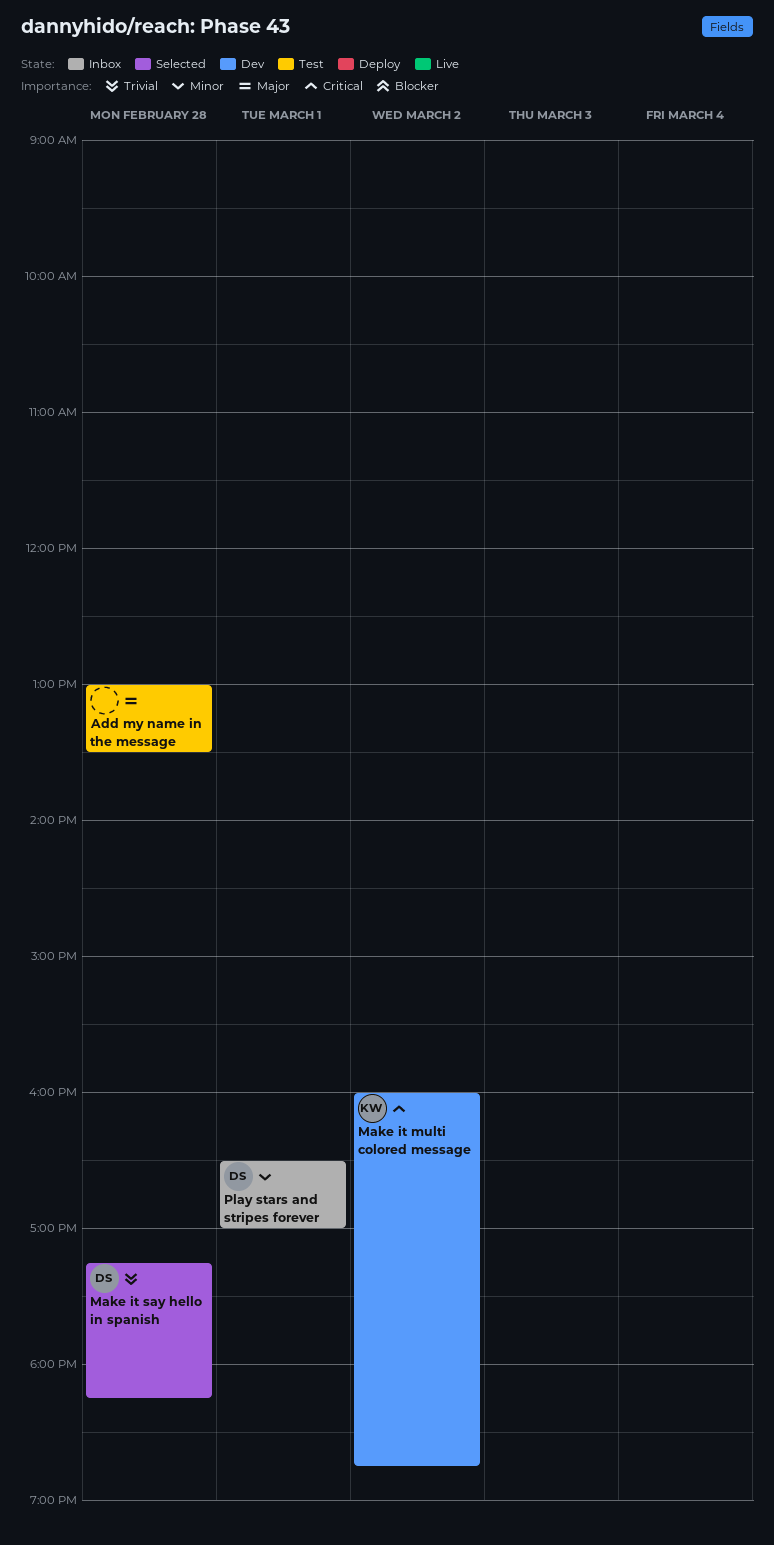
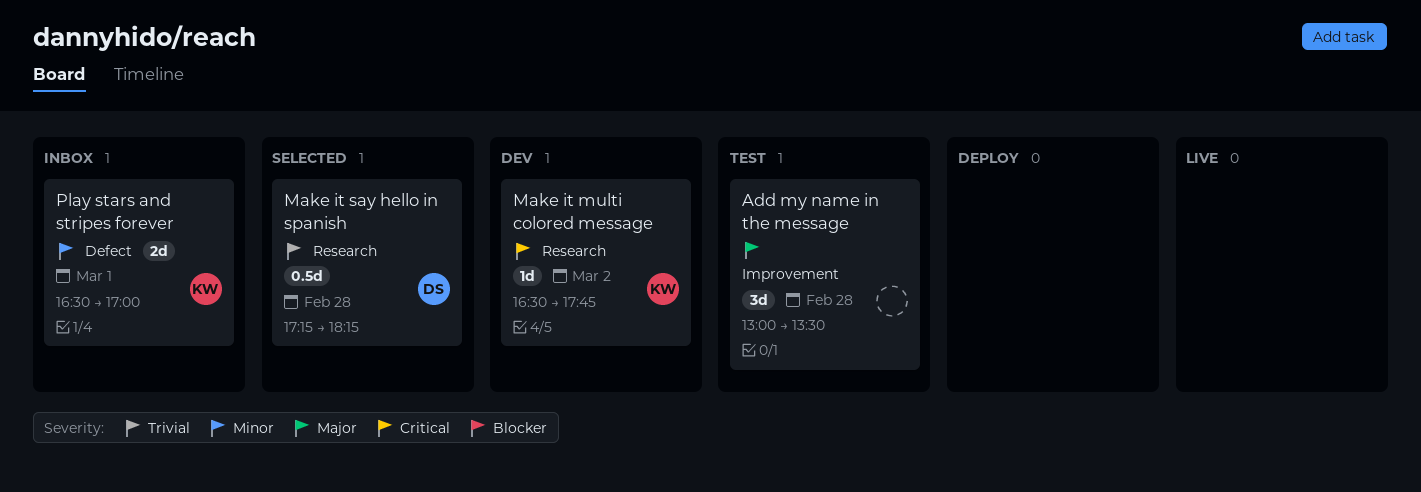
Make it multi colored message, begins: 16:00 -> 16:30
Make it multi colored message, ends: 18:45 -> 17:45
Play stars and stripes forever, owner: DS -> KW

